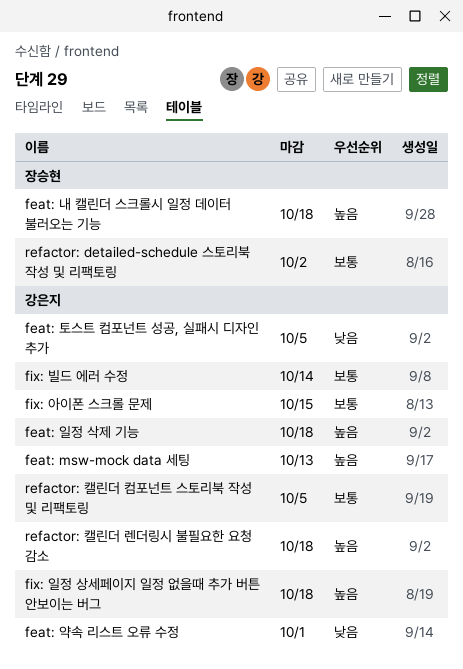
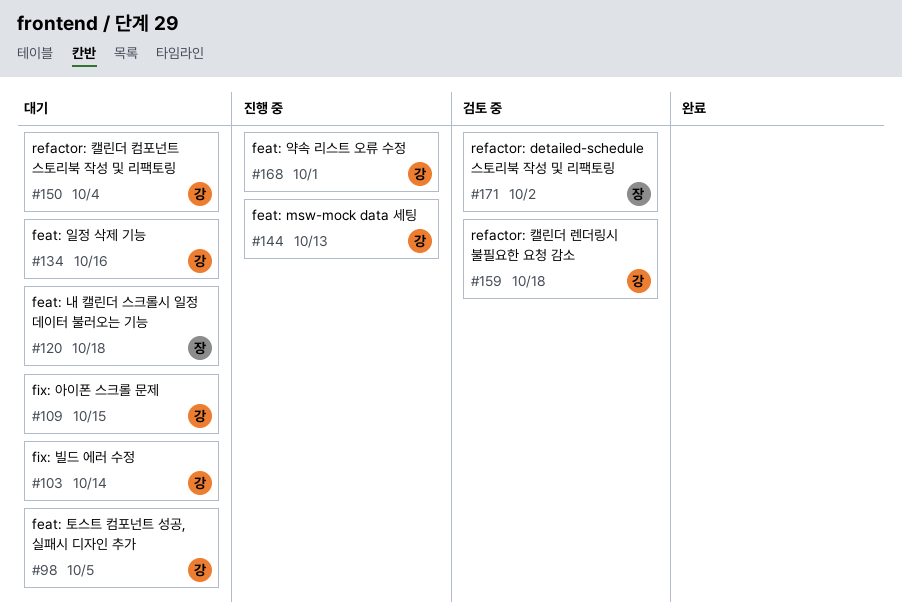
feat: 일정 삭제 기능, due: Oct 18 -> Oct 16
fix: 일정 상세페이지 일정 없을때 추가 버튼 안보이는 버그: present -> none
refactor: 캘린더 컴포넌트 스토리북 작성 및 리팩토링, due: Oct 5 -> Oct 4

